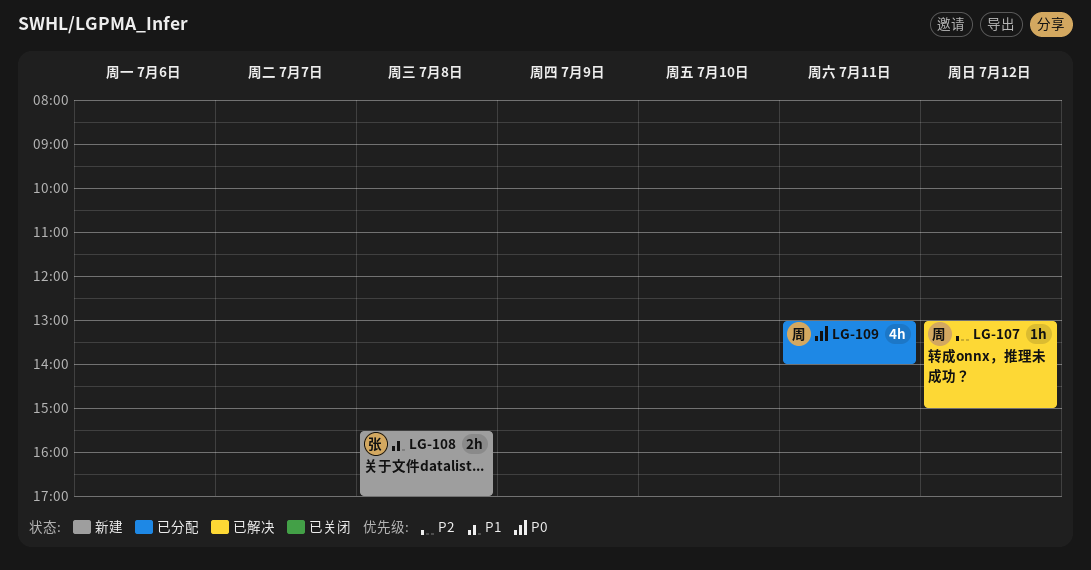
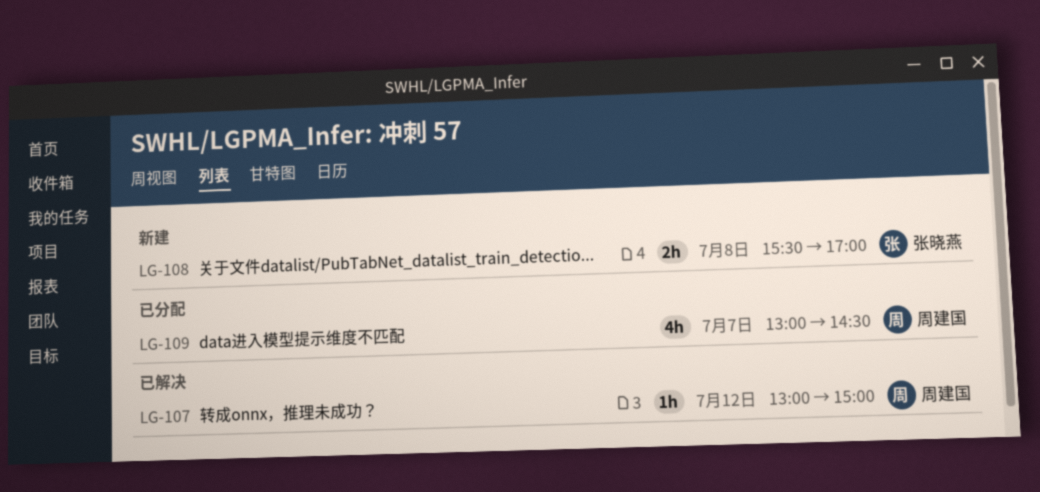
LG-109, day: Jul 11 -> Jul 7
LG-109, ends: 14:00 -> 14:30

